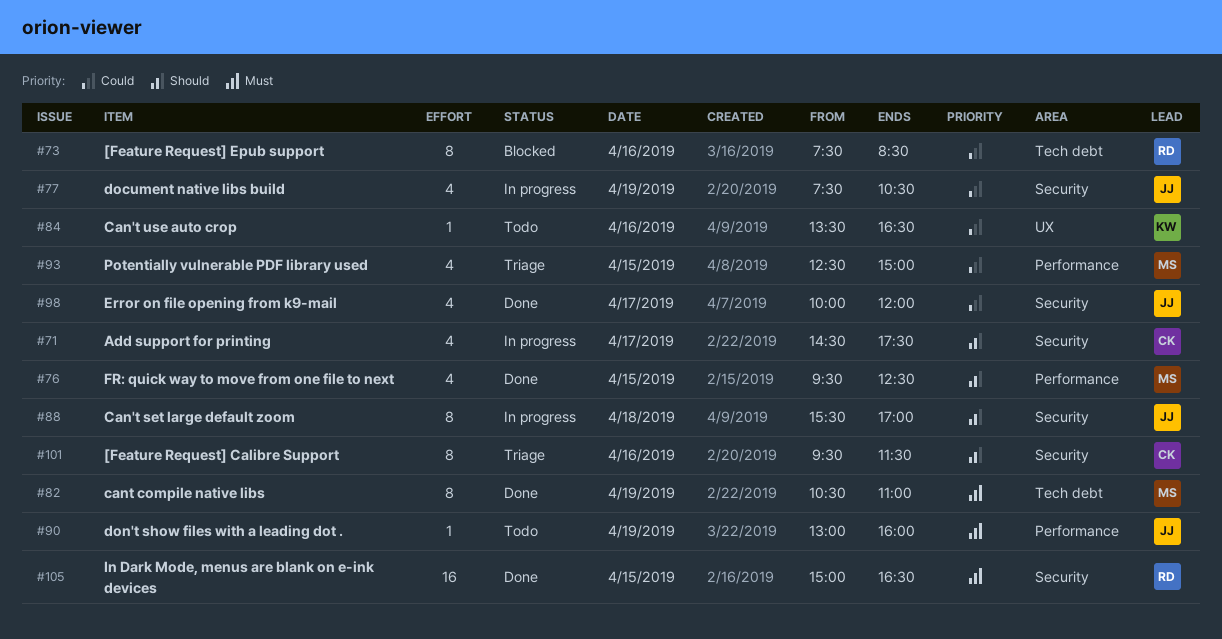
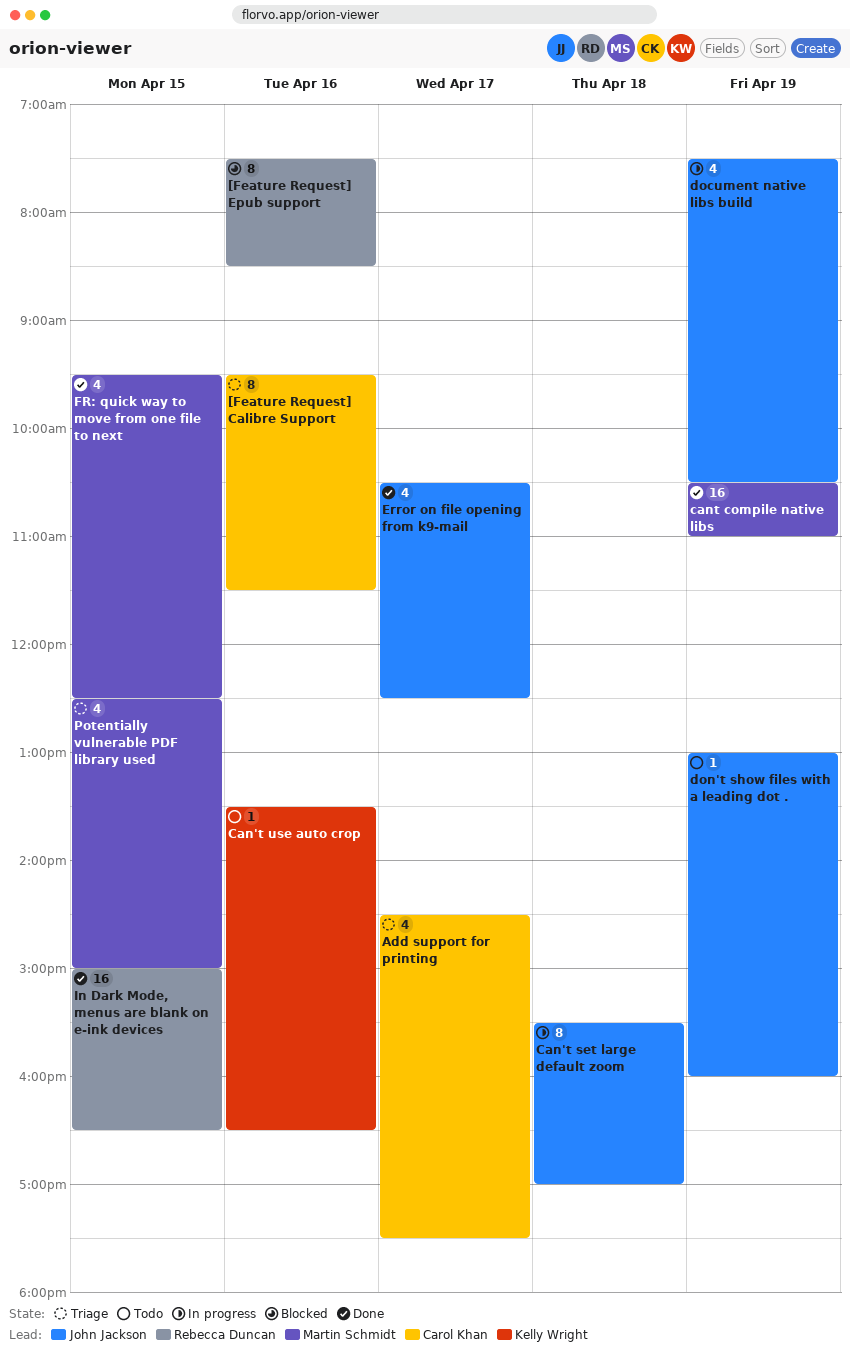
Add support for printing, status: In progress -> Triage
cant compile native libs, estimate: 8 -> 16
Error on file opening from k9-mail, begins: 10:00 -> 10:30
Error on file opening from k9-mail, ends: 12:00 -> 12:30

